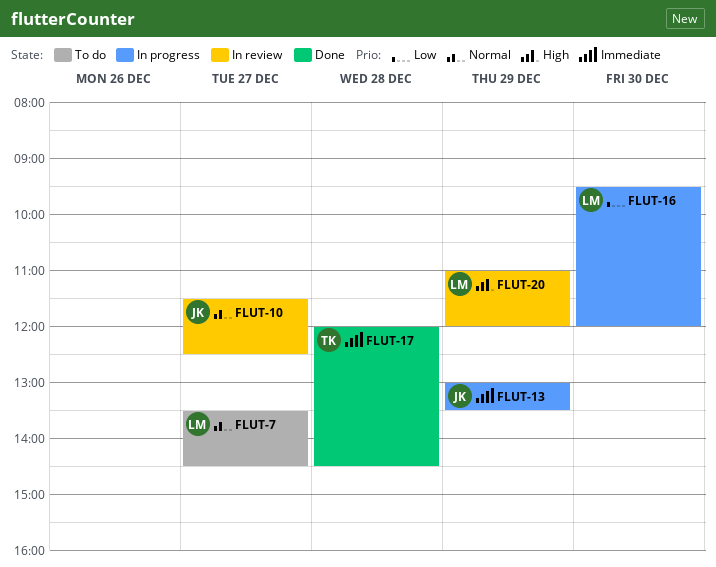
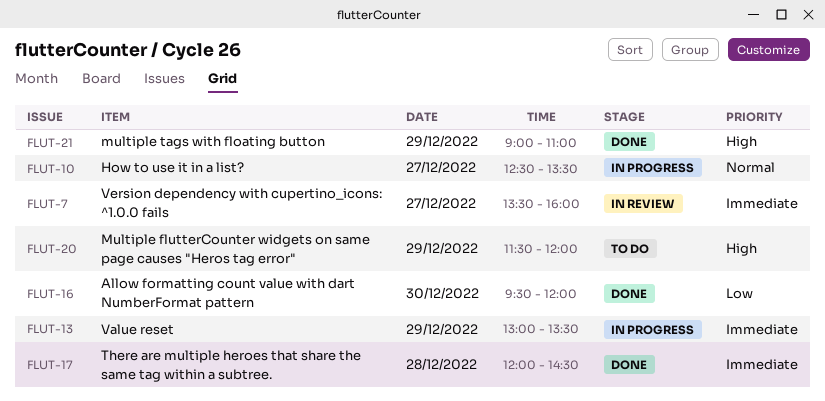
FLUT-7, status: To do -> In review
FLUT-7, priority: Normal -> Immediate
FLUT-7, ends: 14:30 -> 16:00
FLUT-10, status: In review -> In progress
FLUT-10, begins: 11:30 -> 12:30
FLUT-10, ends: 12:30 -> 13:30
FLUT-16, status: In progress -> Done
FLUT-20, status: In review -> To do
FLUT-20, begins: 11:00 -> 11:30
FLUT-21: none -> present

